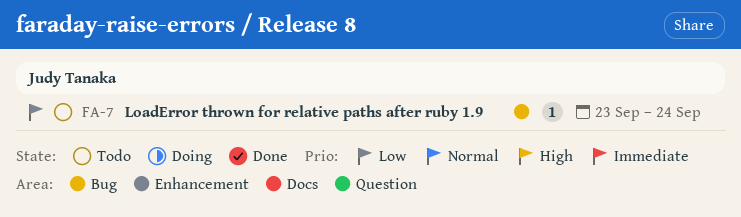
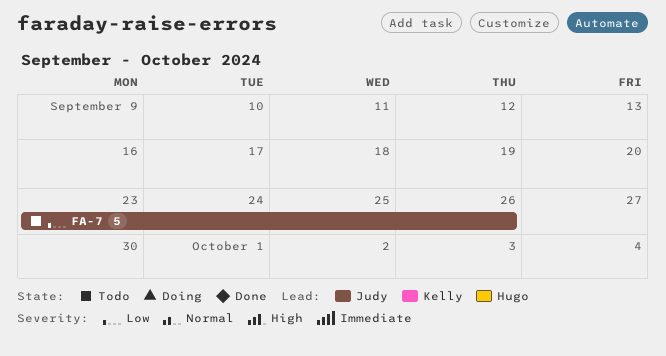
FA-7, estimate: 1 -> 5
FA-7, due: Sep 24 -> Sep 26

